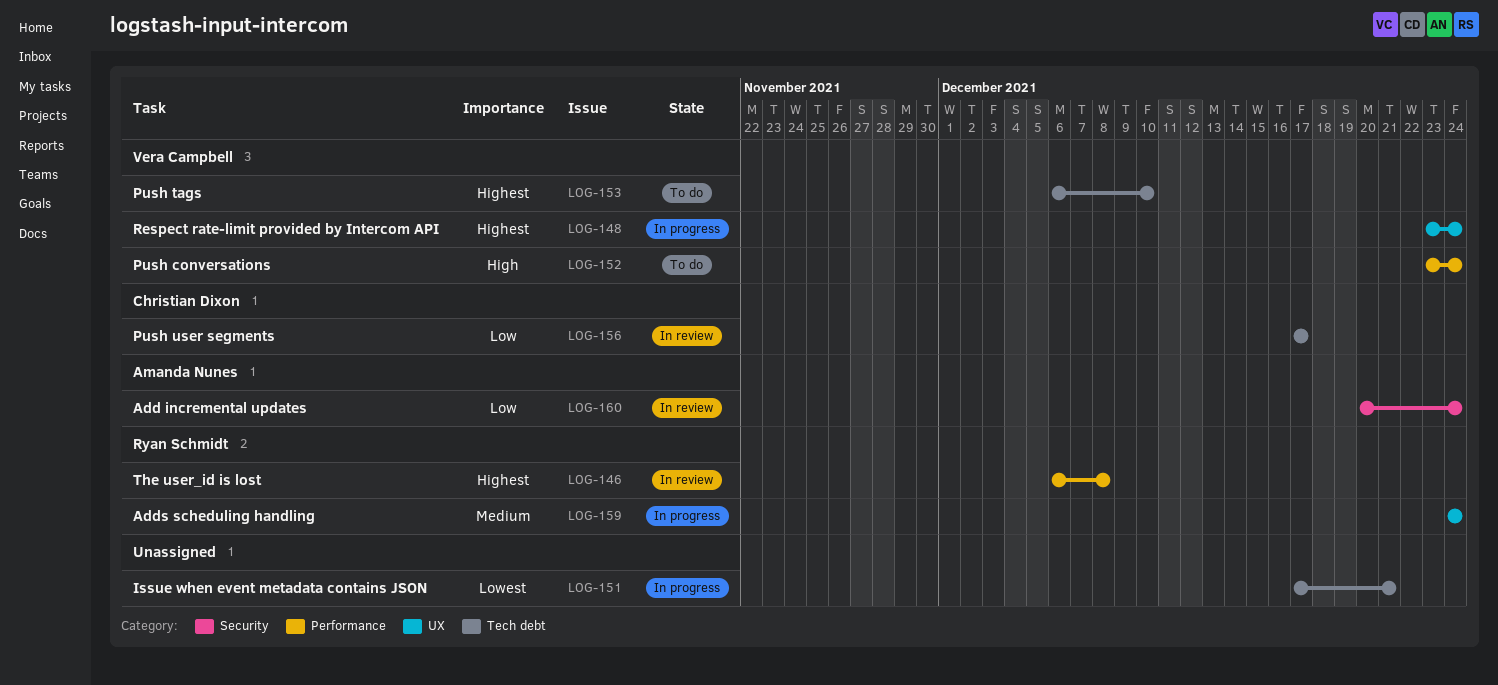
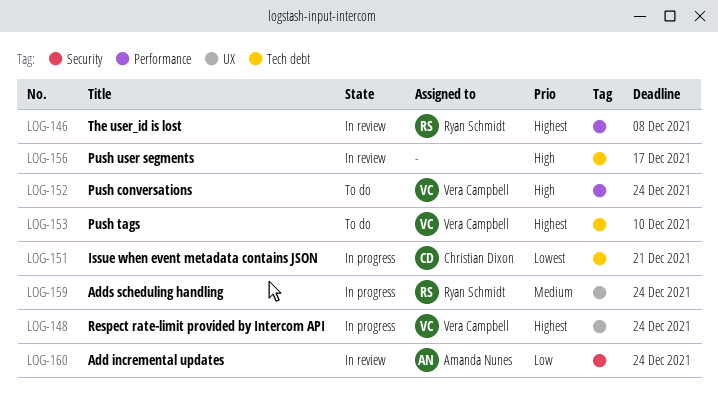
LOG-151, owner: none -> Christian Dixon
LOG-156, owner: Christian Dixon -> none
LOG-156, priority: Low -> High

